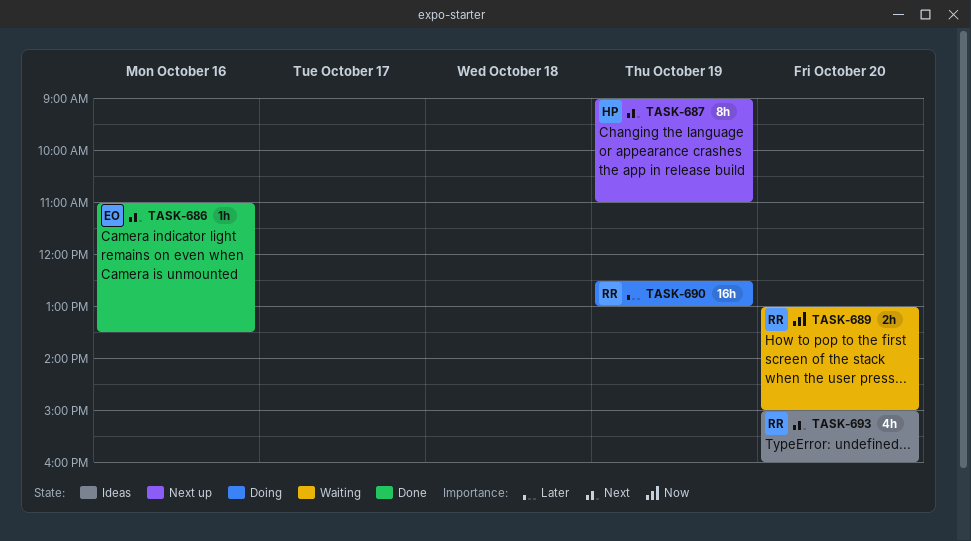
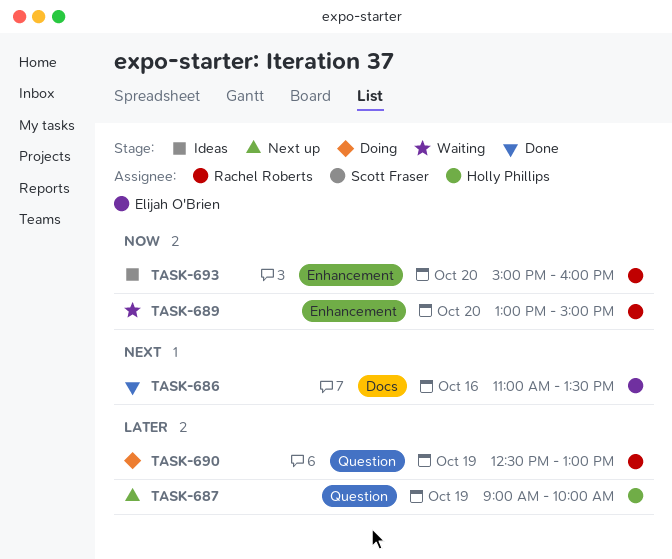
TASK-687, priority: Next -> Later
TASK-687, ends: 11:00 -> 10:00
TASK-693, priority: Next -> Now

